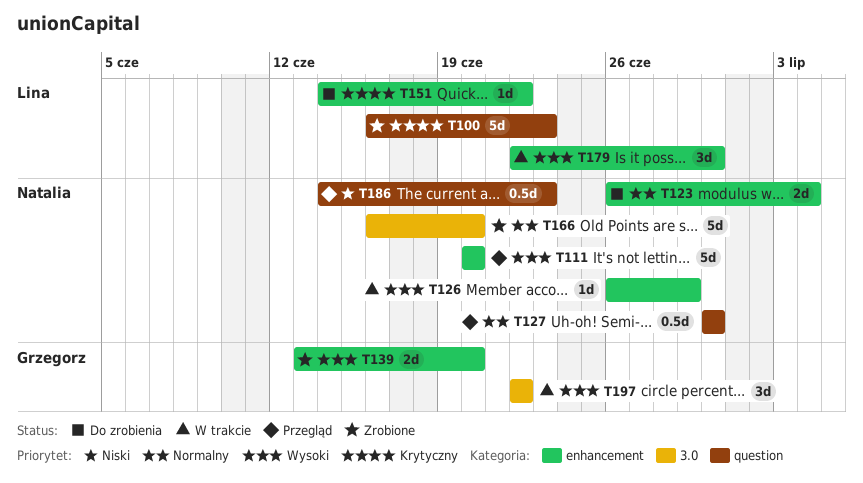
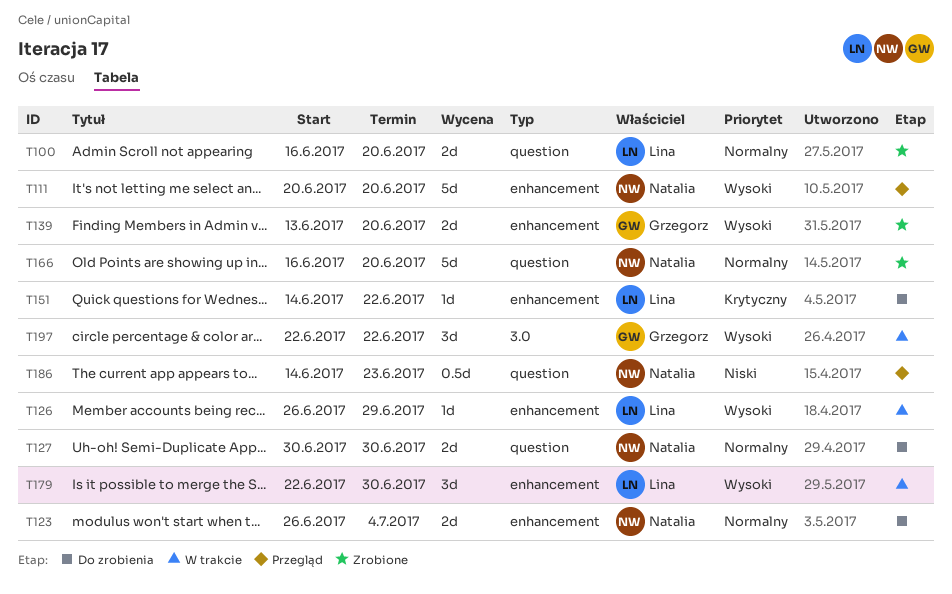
T100, priority: Krytyczny -> Normalny
T100, estimate: 5d -> 2d
T100, due: Jun 23 -> Jun 20
T126, owner: Natalia -> Lina
T127, status: Przegląd -> Do zrobienia
T127, estimate: 0.5d -> 2d
T166, label: 3.0 -> question

